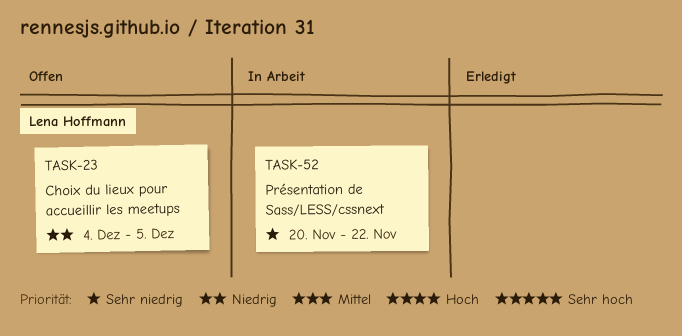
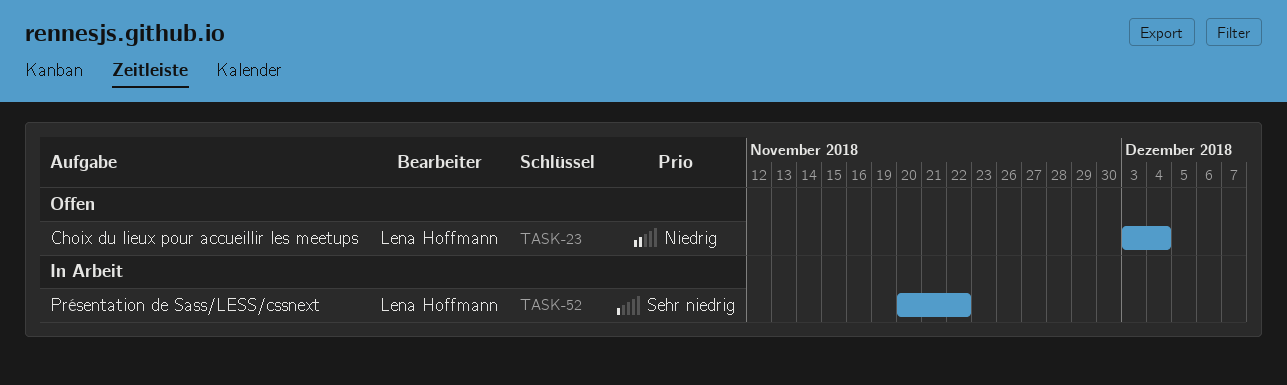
TASK-23, start: Dec 4 -> Dec 3
TASK-23, due: Dec 5 -> Dec 4

